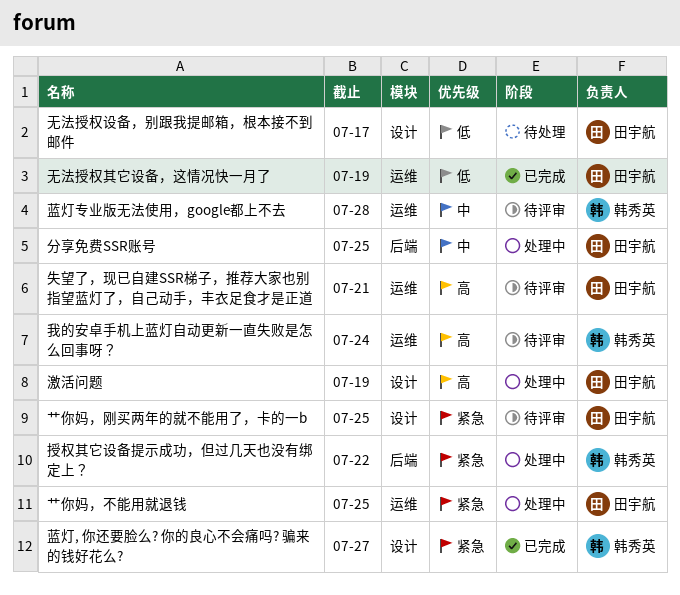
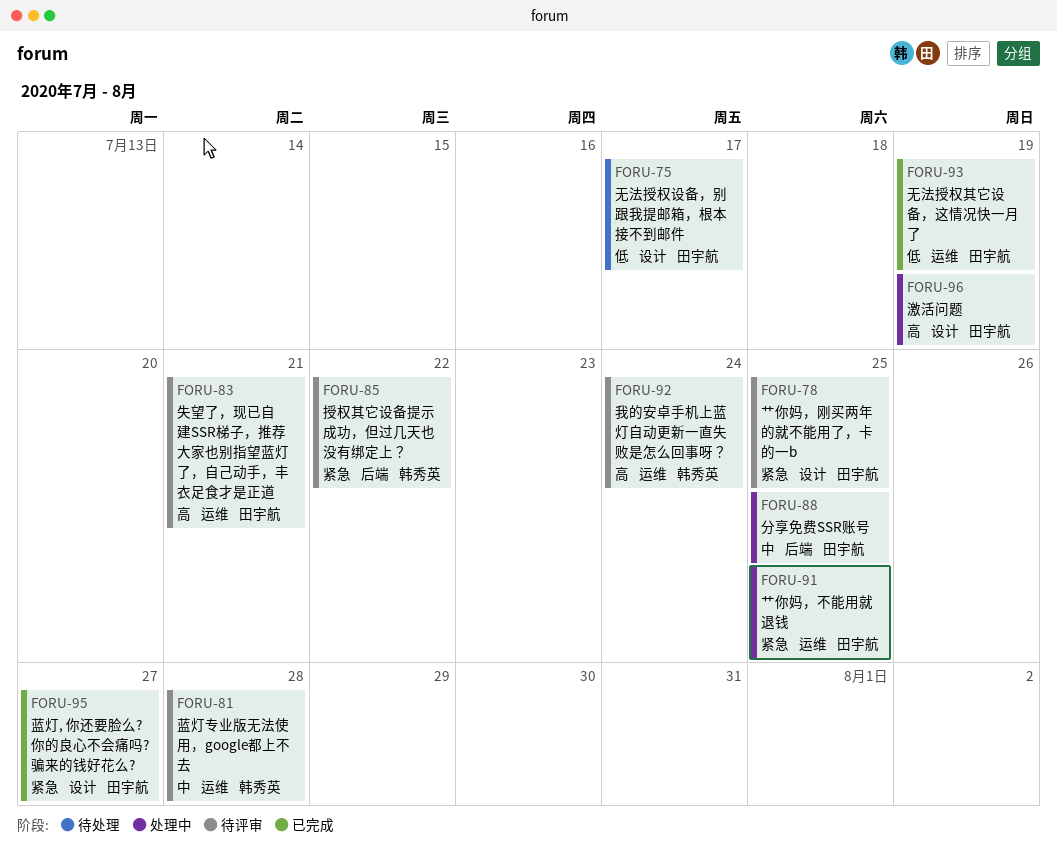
授权其它设备提示成功，但过几天也没有绑定上？, status: 处理中 -> 待评审
蓝灯, 你还要脸么? 你的良心不会痛吗? 骗来的钱好花么?, owner: 韩秀英 -> 田宇航

